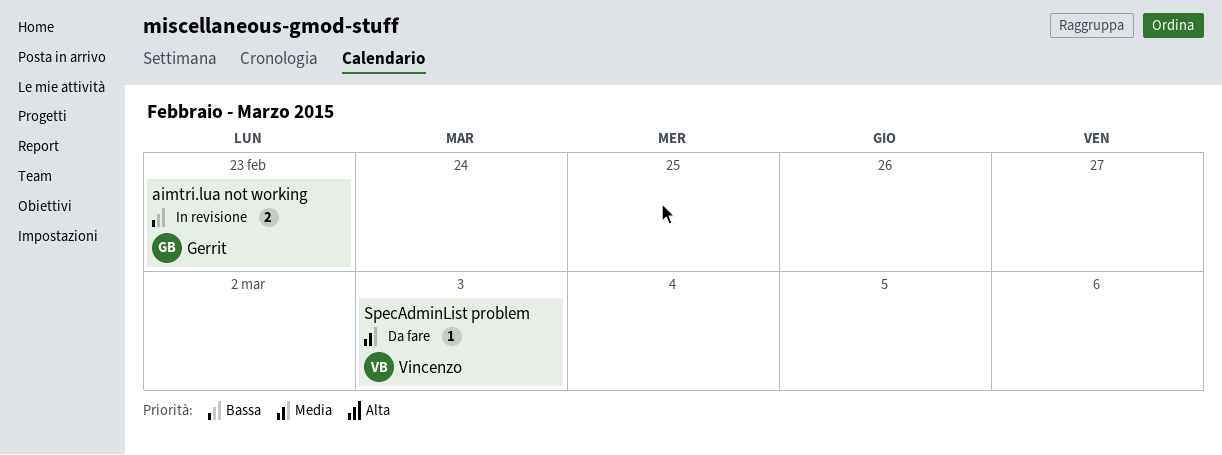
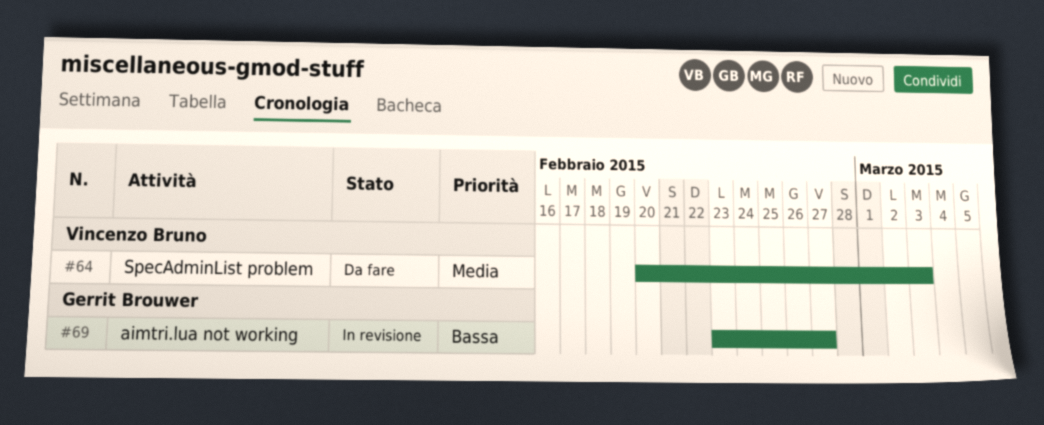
aimtri.lua not working, due: Feb 23 -> Feb 27

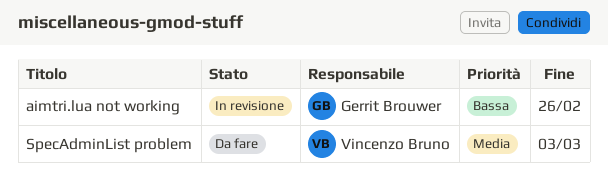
aimtri.lua not working, due: Feb 27 -> Feb 26

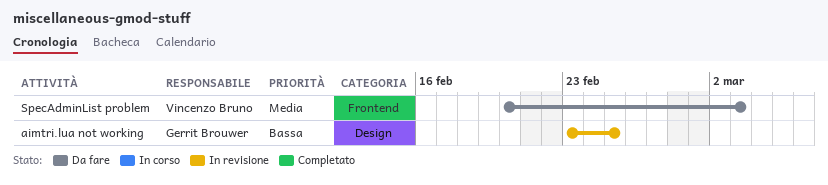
aimtri.lua not working, due: Feb 26 -> Feb 25

